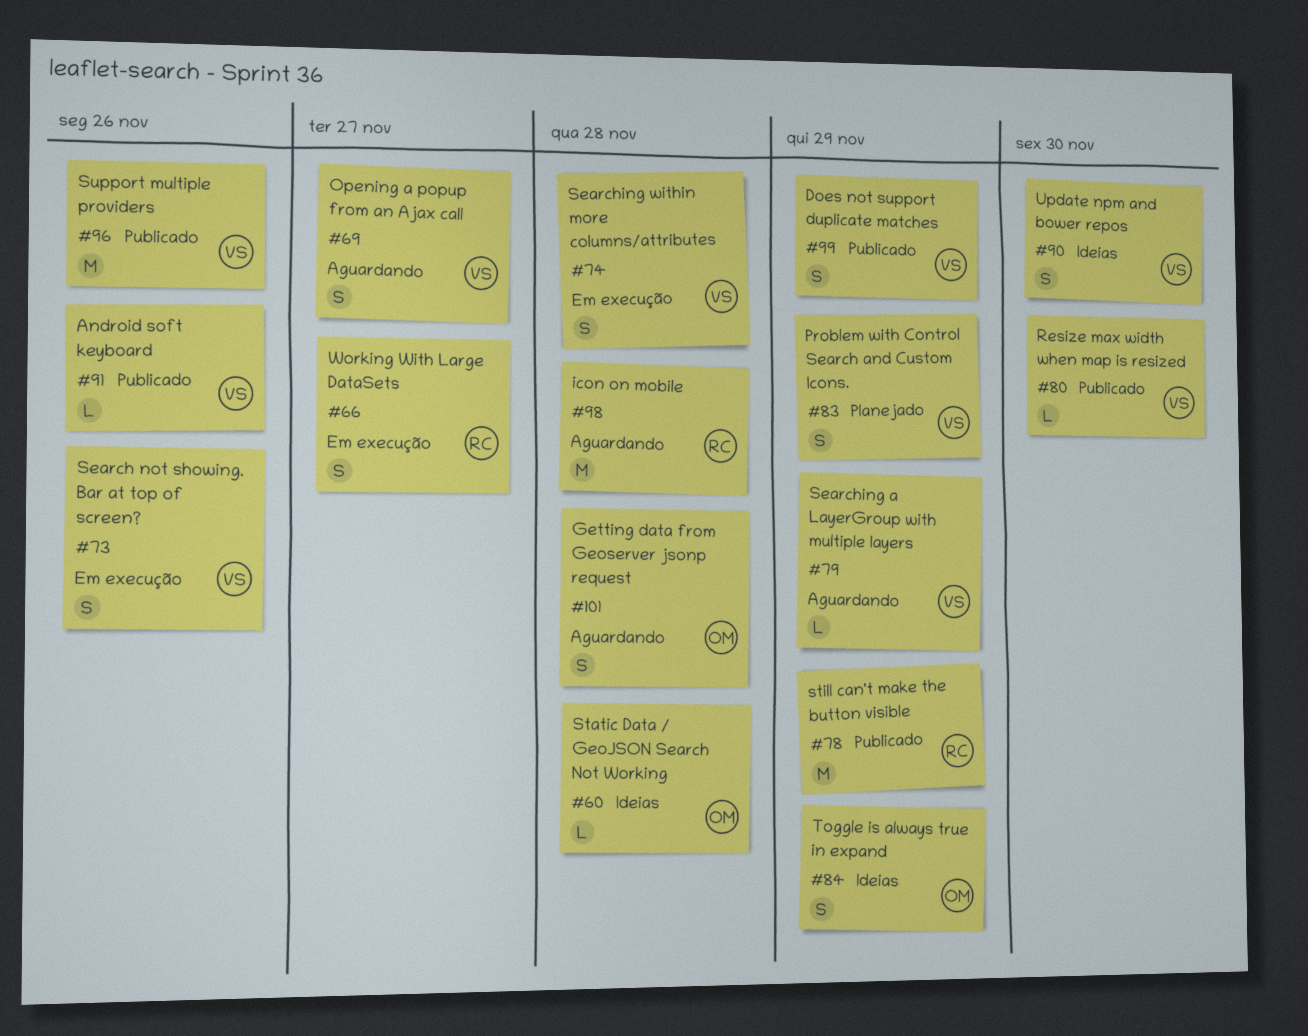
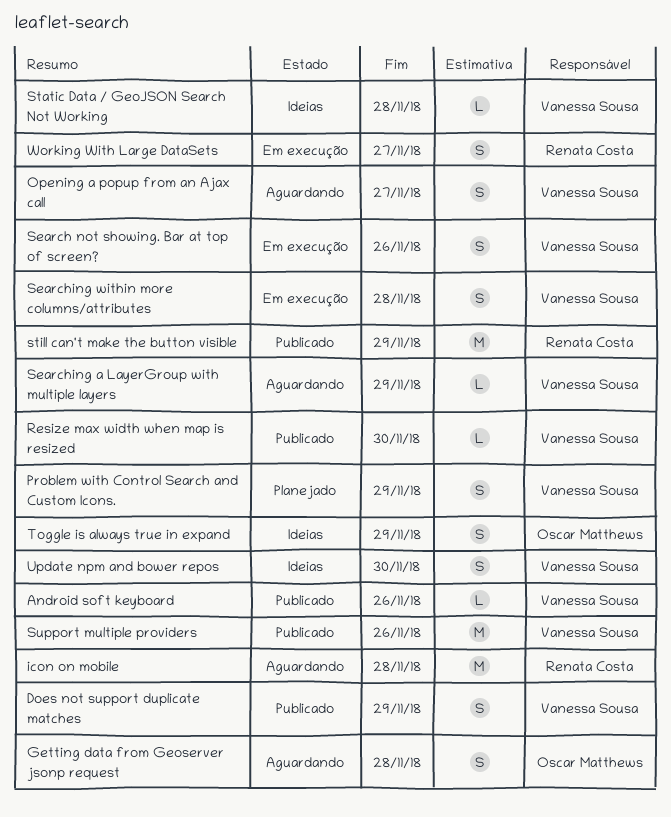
Static Data / GeoJSON Search Not Working, owner: Oscar Matthews -> Vanessa Sousa

